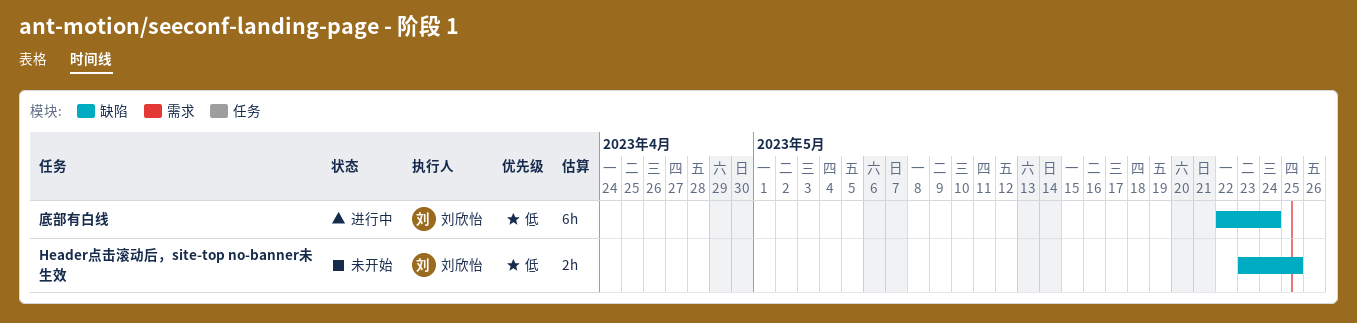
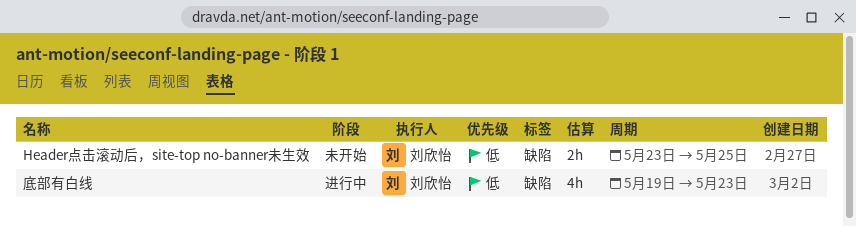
底部有白线, estimate: 6h -> 4h
底部有白线, start: May 22 -> May 19
底部有白线, due: May 24 -> May 23

